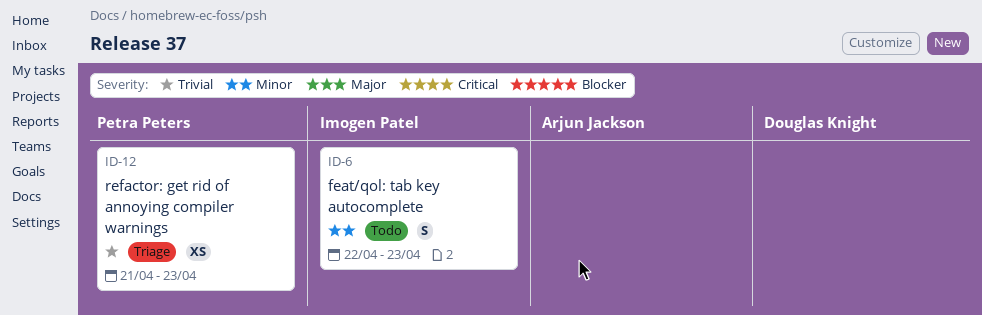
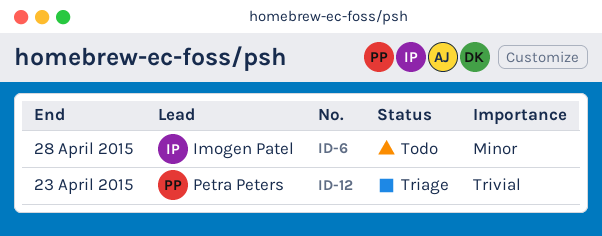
ID-6, due: Apr 23 -> Apr 28

